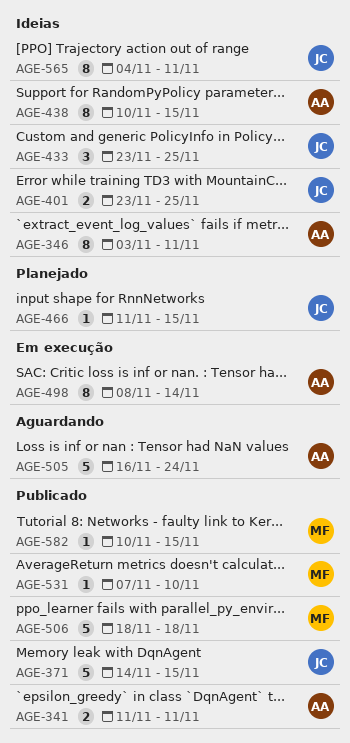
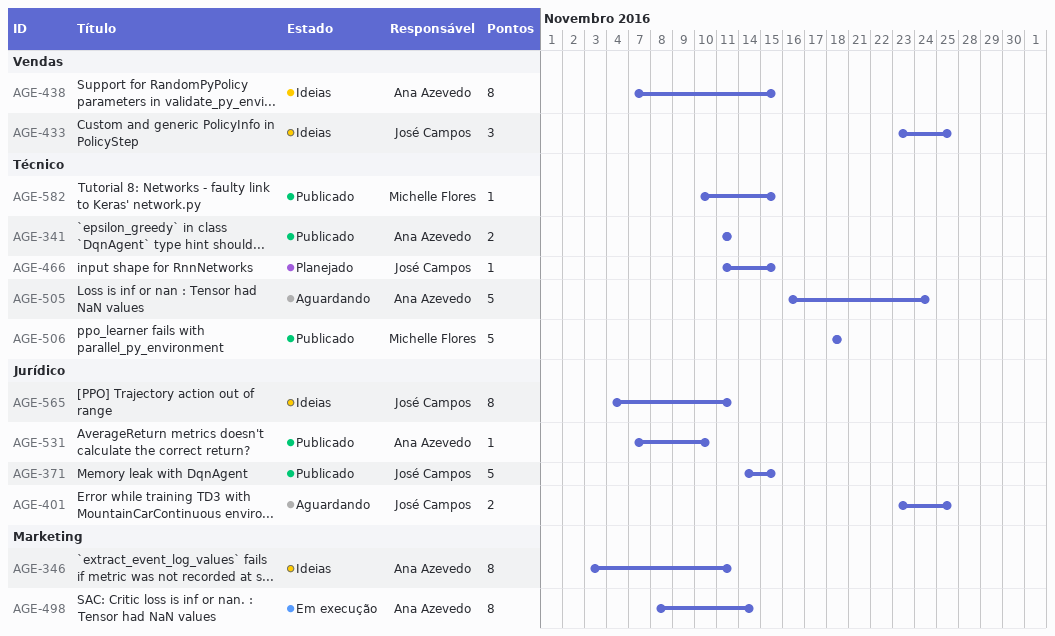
AGE-401, status: Ideias -> Aguardando
AGE-438, start: Nov 10 -> Nov 7
AGE-531, owner: Michelle Flores -> Ana Azevedo

